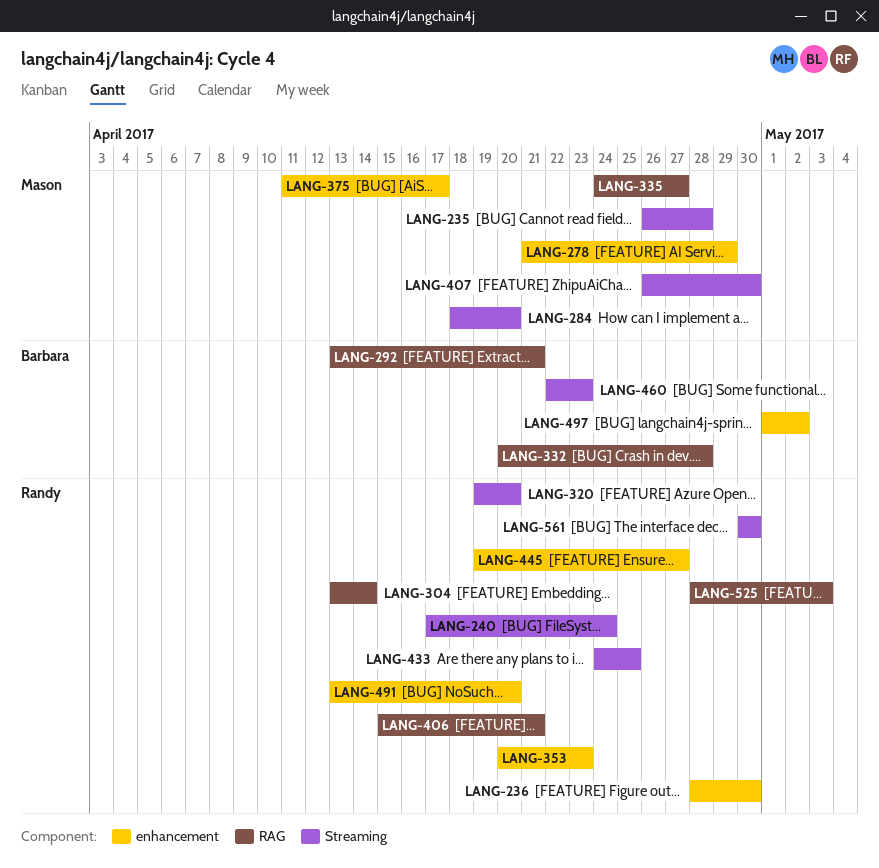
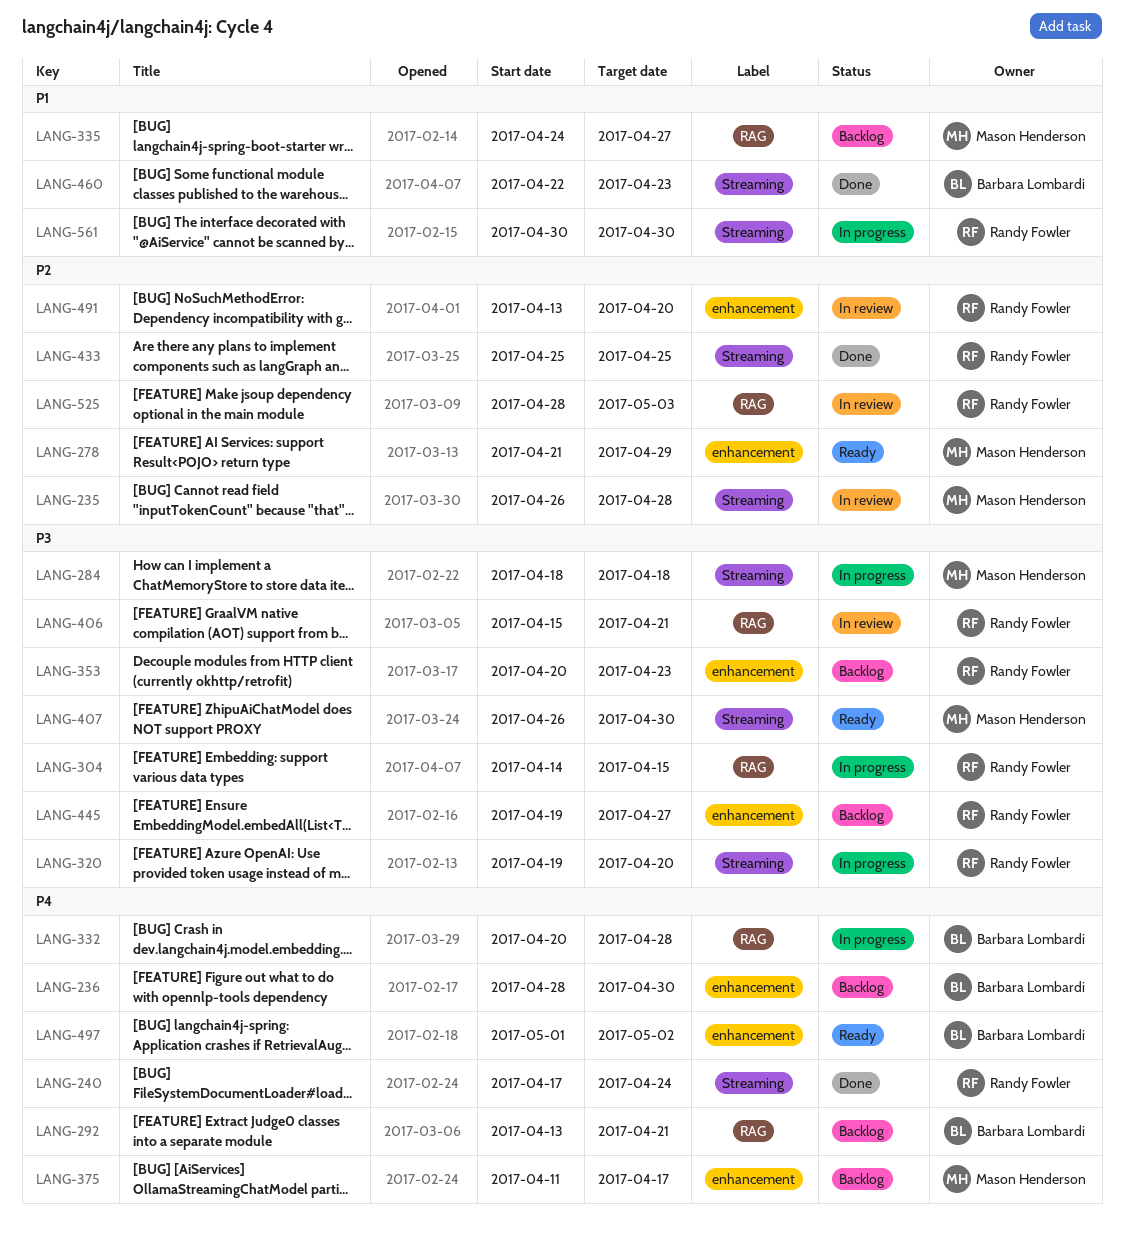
LANG-236, owner: Randy Fowler -> Barbara Lombardi
LANG-284, due: Apr 20 -> Apr 18
LANG-304, start: Apr 13 -> Apr 14
LANG-304, due: Apr 14 -> Apr 15
LANG-433, start: Apr 24 -> Apr 25

